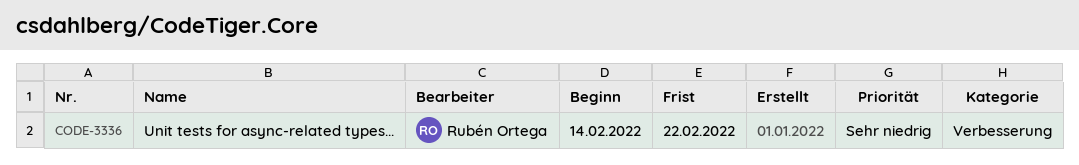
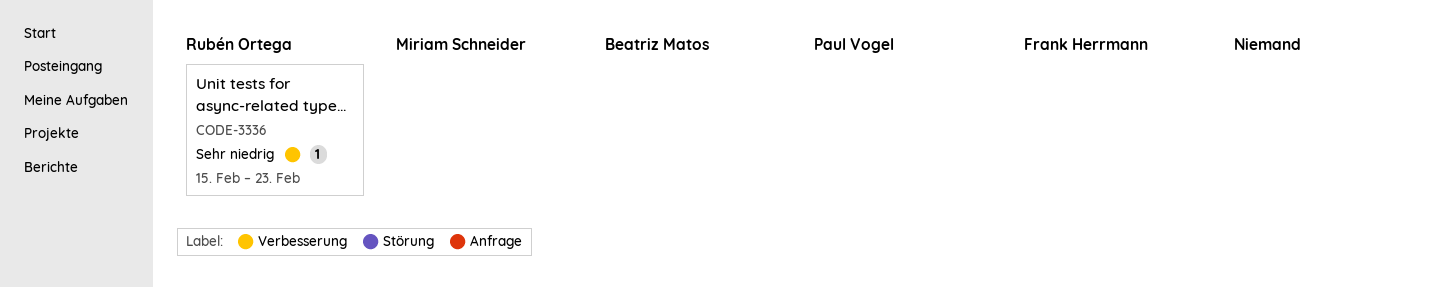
CODE-3336, start: Feb 14 -> Feb 15
CODE-3336, due: Feb 22 -> Feb 23

